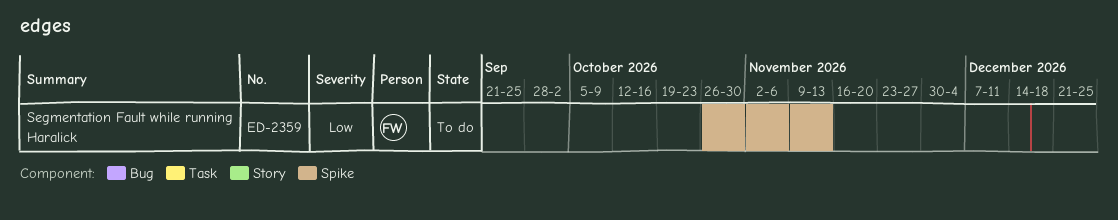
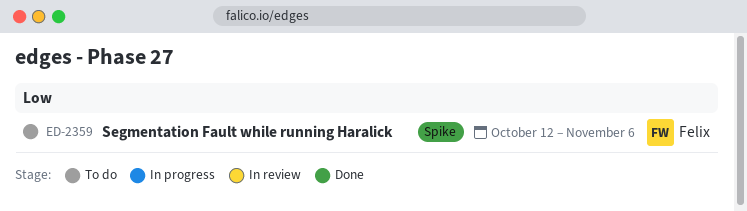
ED-2359, start: Oct 26 -> Oct 12
ED-2359, due: Nov 13 -> Nov 6

